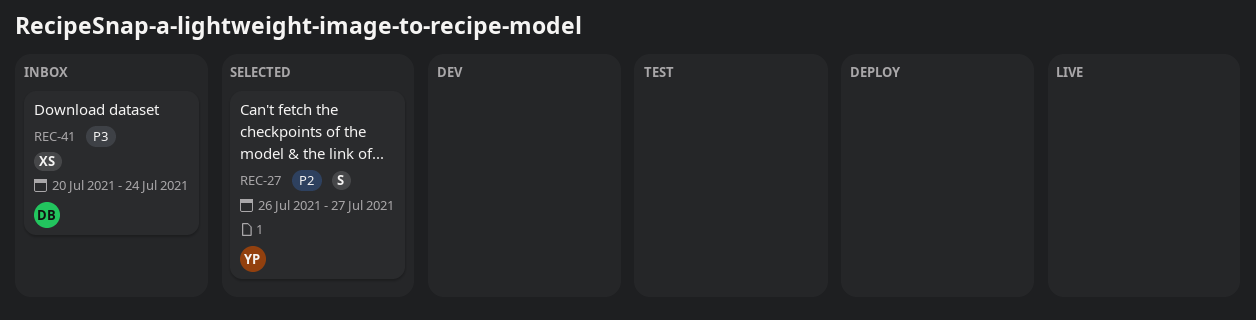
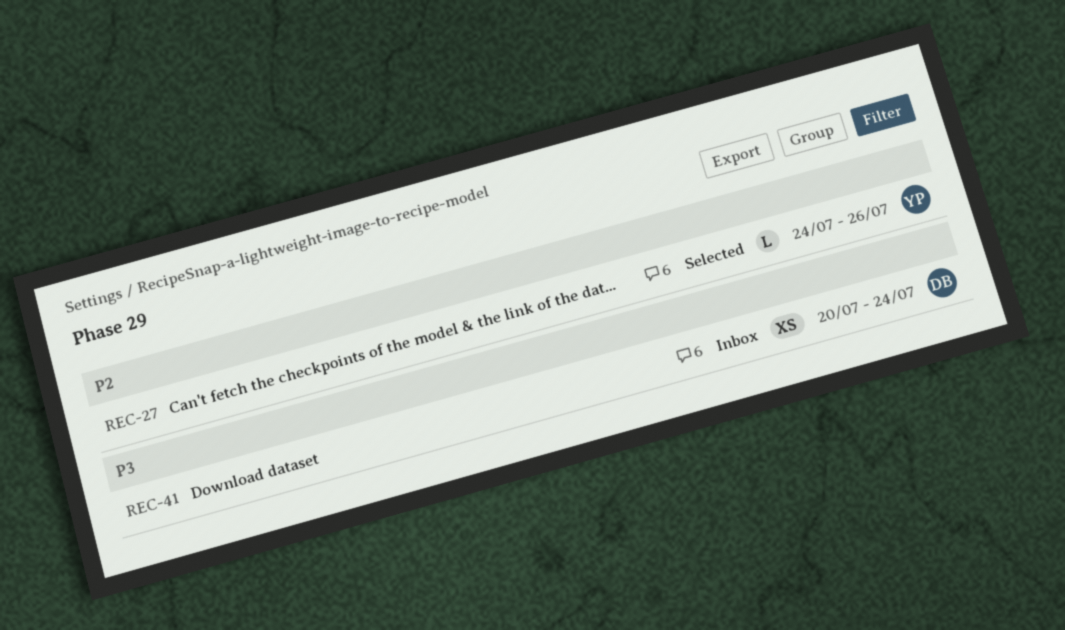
REC-27, estimate: S -> L
REC-27, start: Jul 26 -> Jul 24
REC-27, due: Jul 27 -> Jul 26

